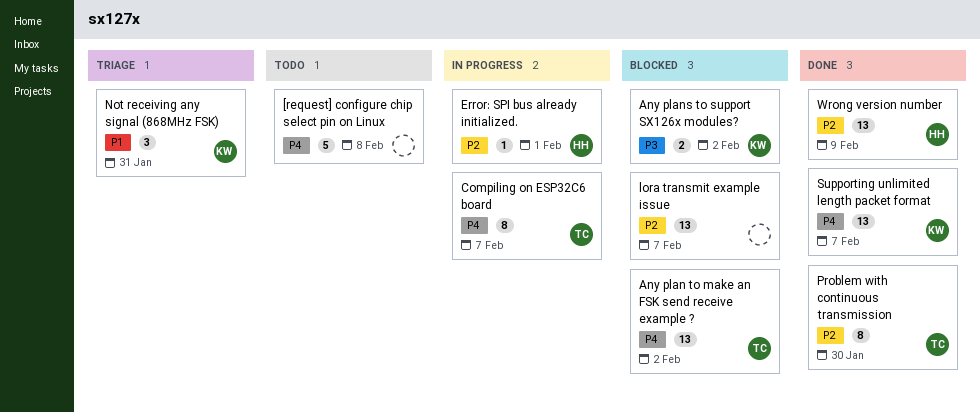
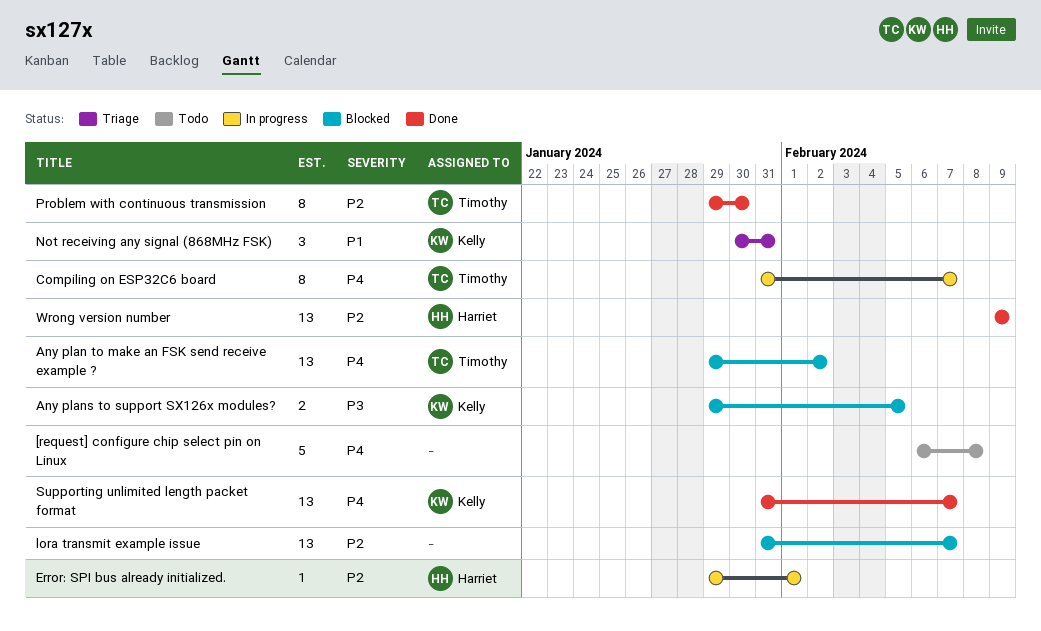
Any plans to support SX126x modules?, due: Feb 2 -> Feb 5

